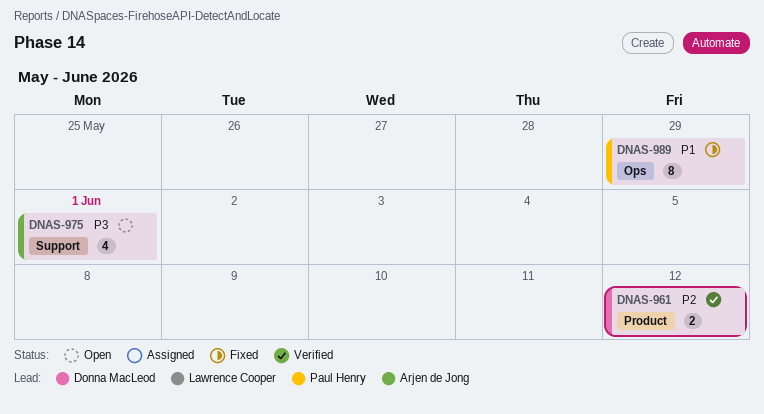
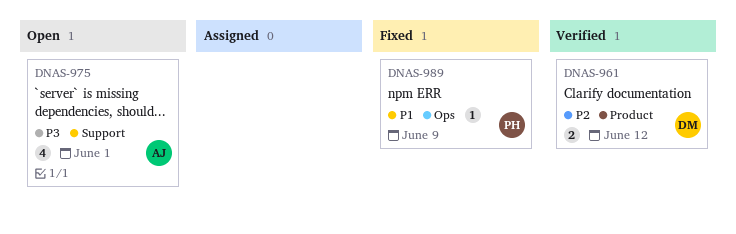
DNAS-989, estimate: 8 -> 1
DNAS-989, due: May 29 -> Jun 9

